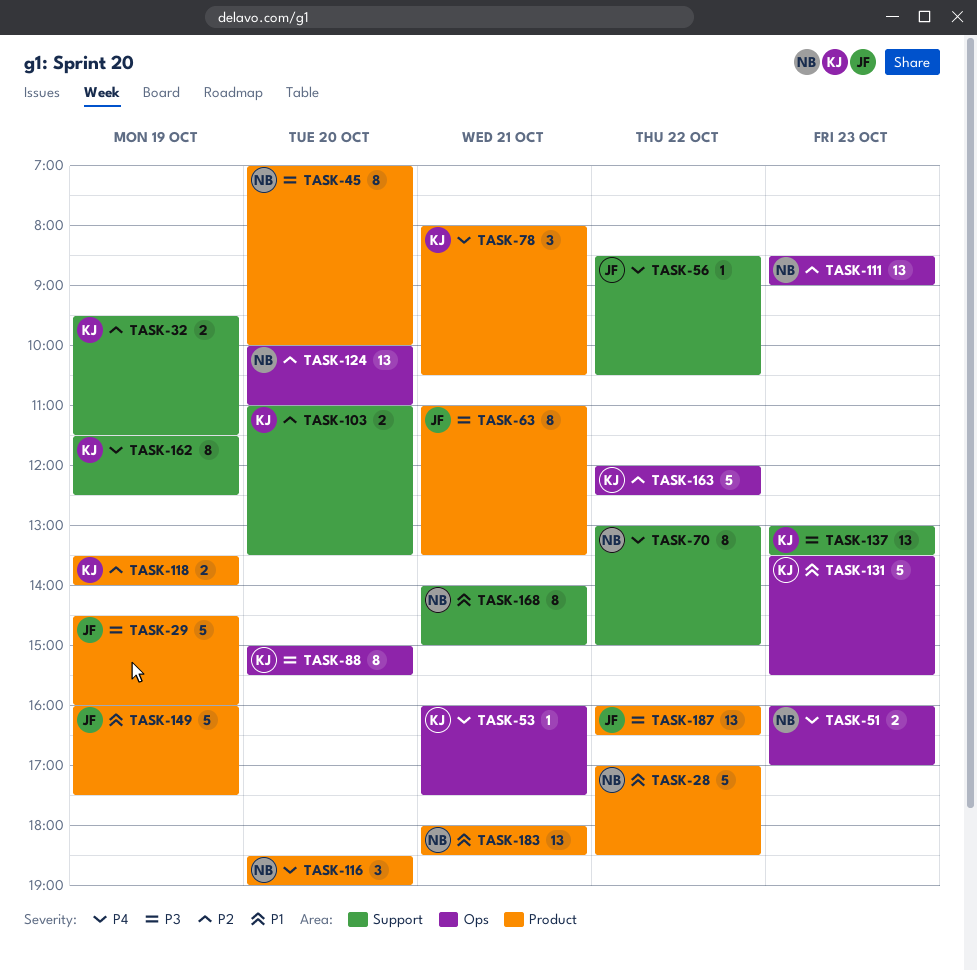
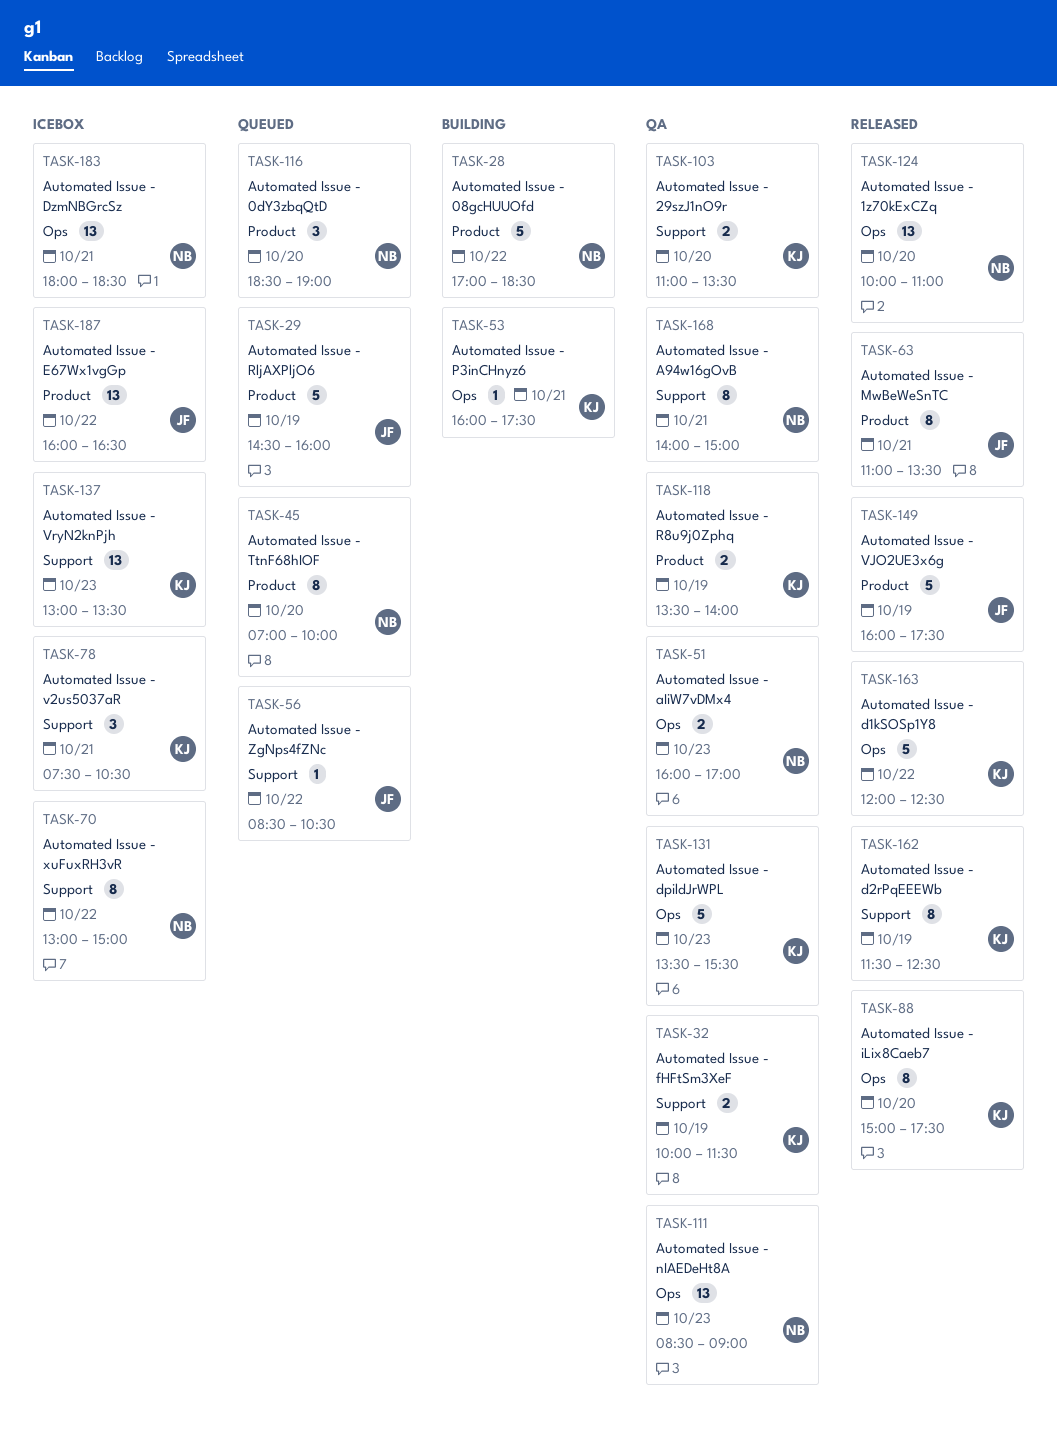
TASK-32, begins: 09:30 -> 10:00
TASK-78, label: Product -> Support
TASK-78, begins: 08:00 -> 07:30
TASK-88, ends: 15:30 -> 17:30
TASK-183, label: Product -> Ops

